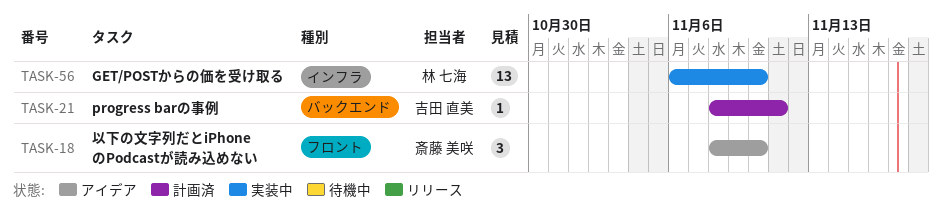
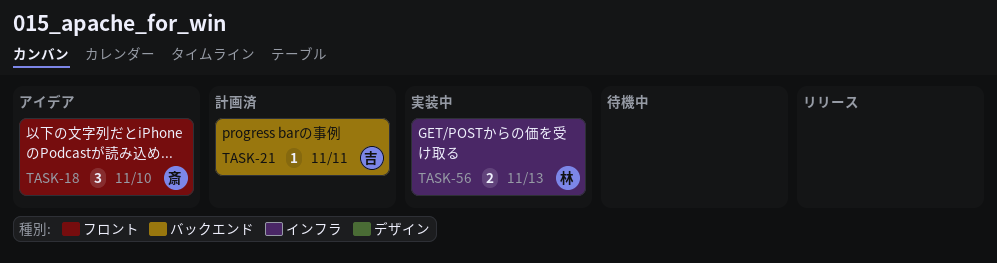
TASK-56, estimate: 13 -> 2
TASK-56, due: Nov 10 -> Nov 13

